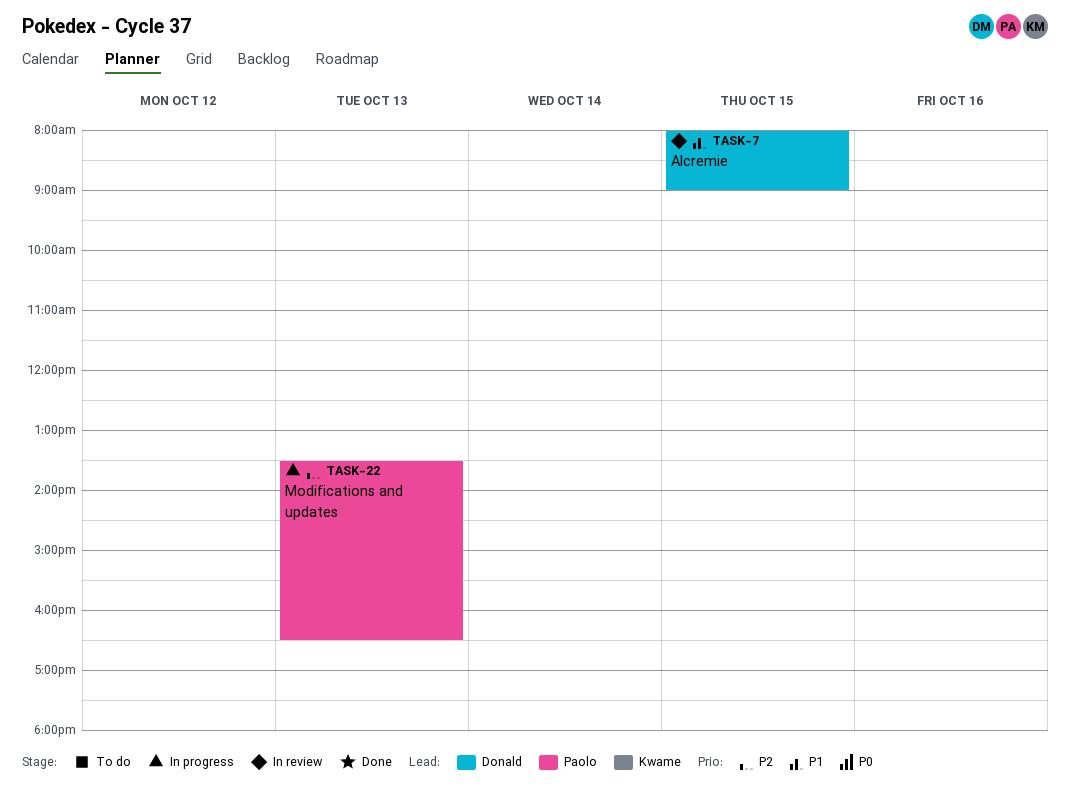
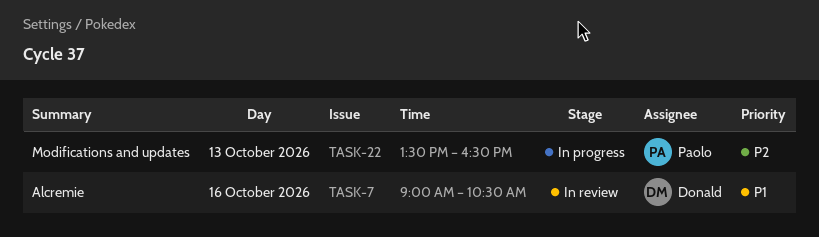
TASK-7, day: Oct 15 -> Oct 16
TASK-7, begins: 08:00 -> 09:00
TASK-7, ends: 09:00 -> 10:30

